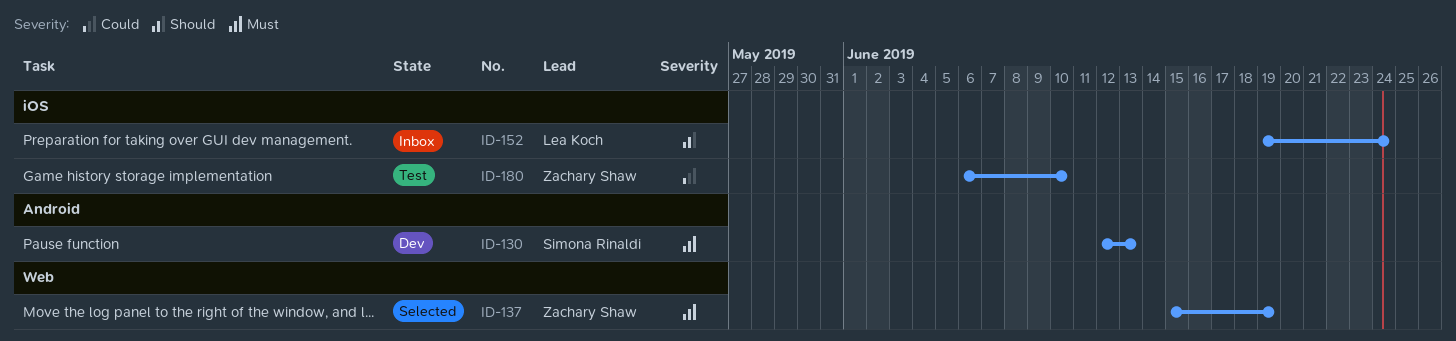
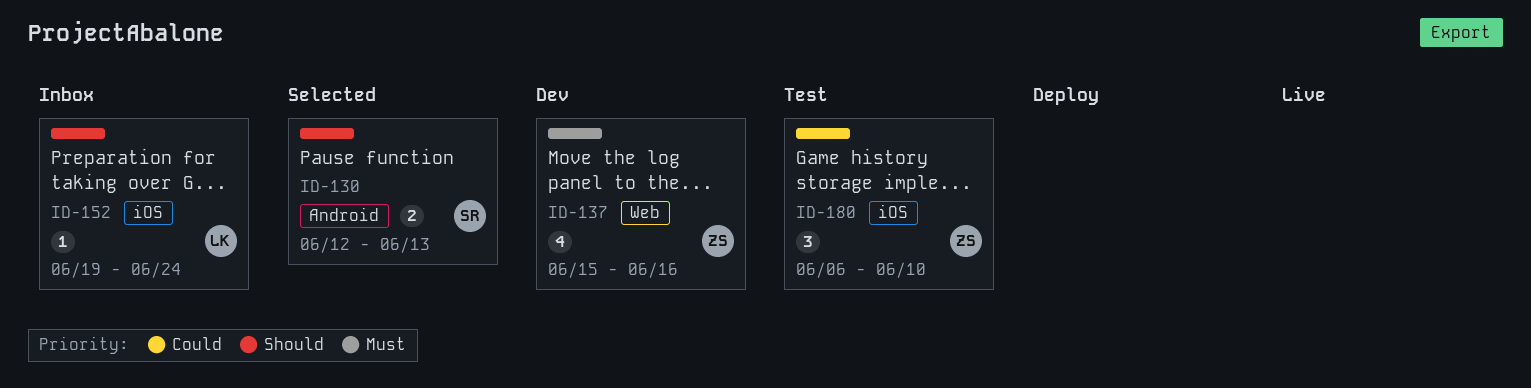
ID-130, status: Dev -> Selected
ID-130, priority: Must -> Should
ID-137, status: Selected -> Dev
ID-137, due: Jun 19 -> Jun 16

